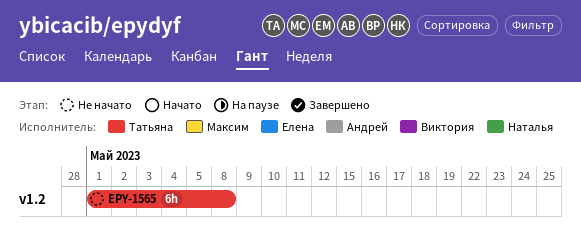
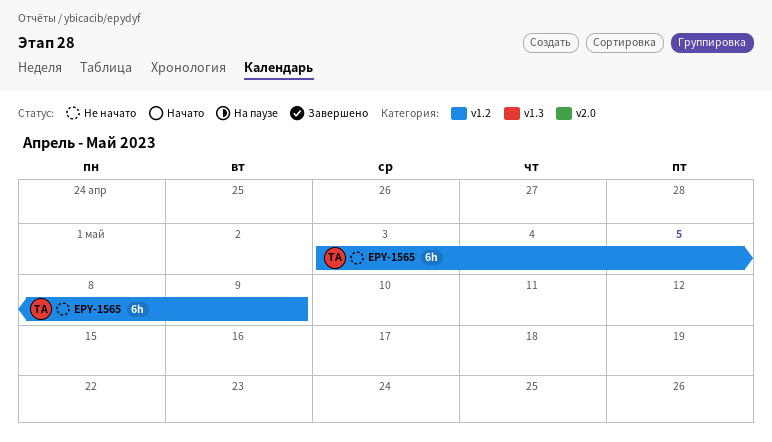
EPY-1565, start: May 1 -> May 3
EPY-1565, due: May 8 -> May 9

